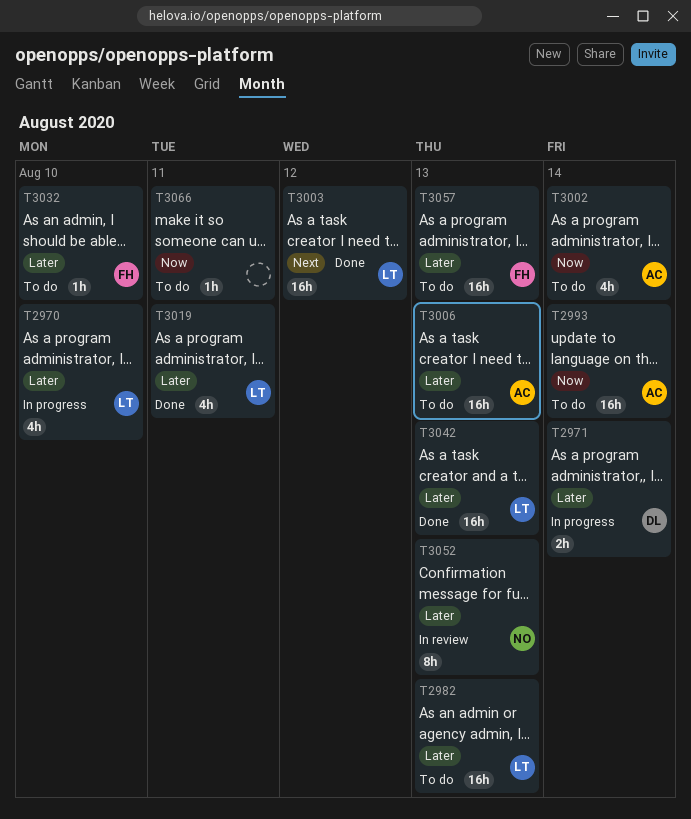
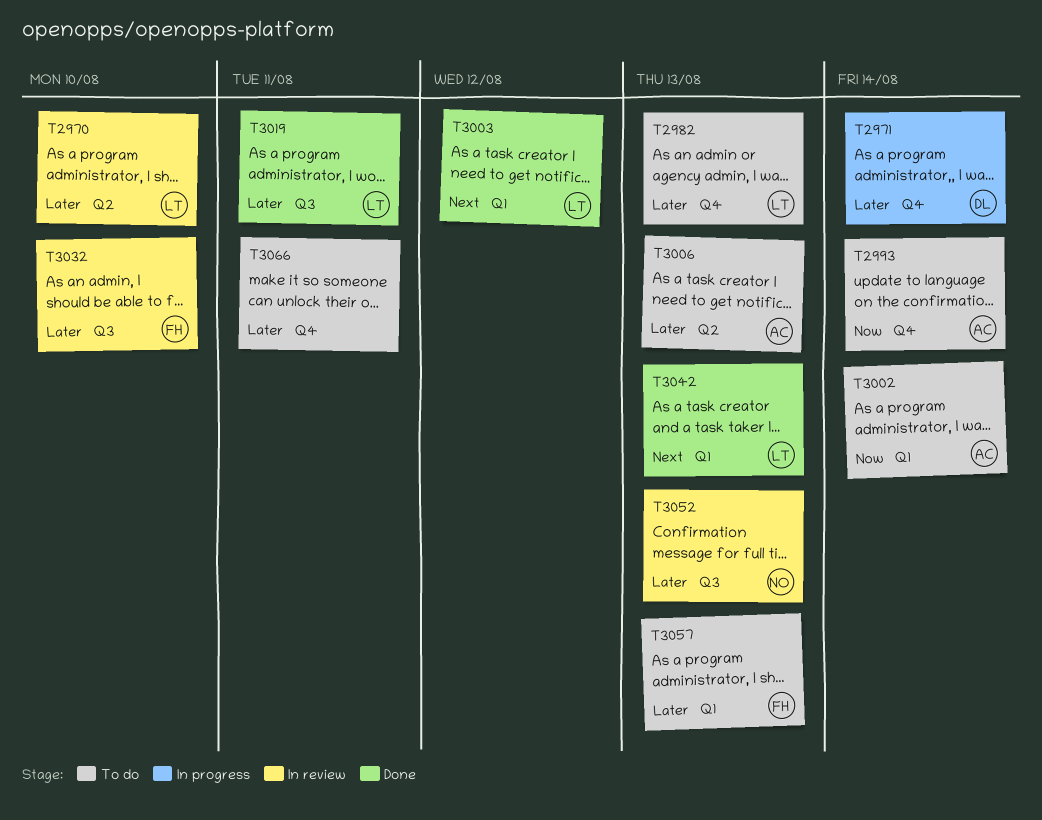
T2970, status: In progress -> In review
T3032, status: To do -> In review
T3042, priority: Later -> Next
T3066, priority: Now -> Later

